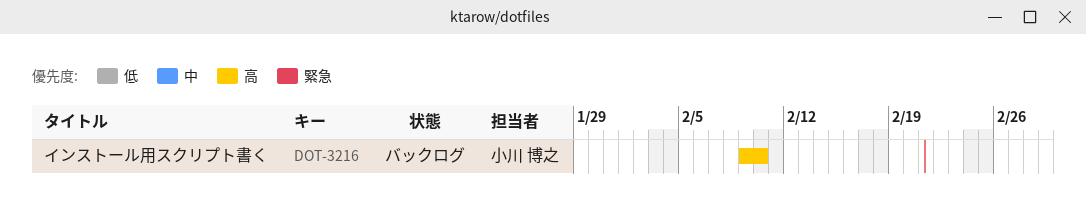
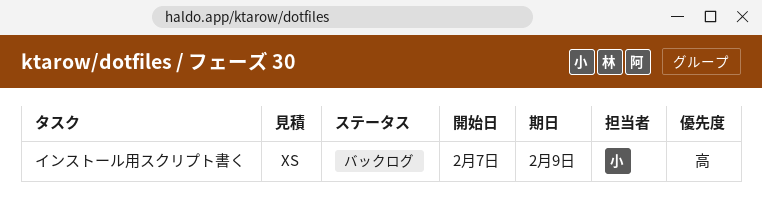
インストール用スクリプト書く, start: Feb 9 -> Feb 7
インストール用スクリプト書く, due: Feb 10 -> Feb 9

